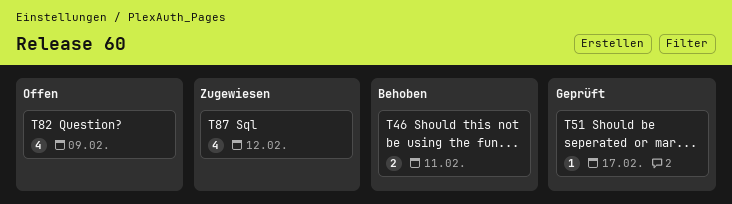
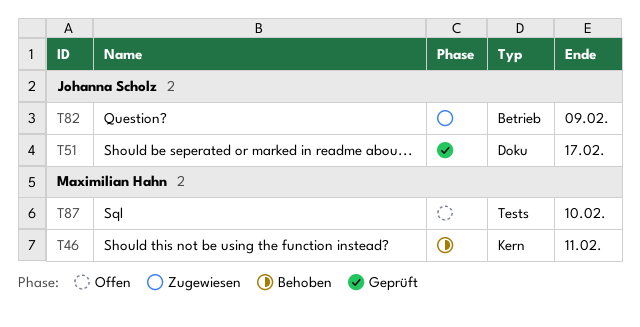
T82, status: Offen -> Zugewiesen
T87, status: Zugewiesen -> Offen
T87, due: Feb 12 -> Feb 10

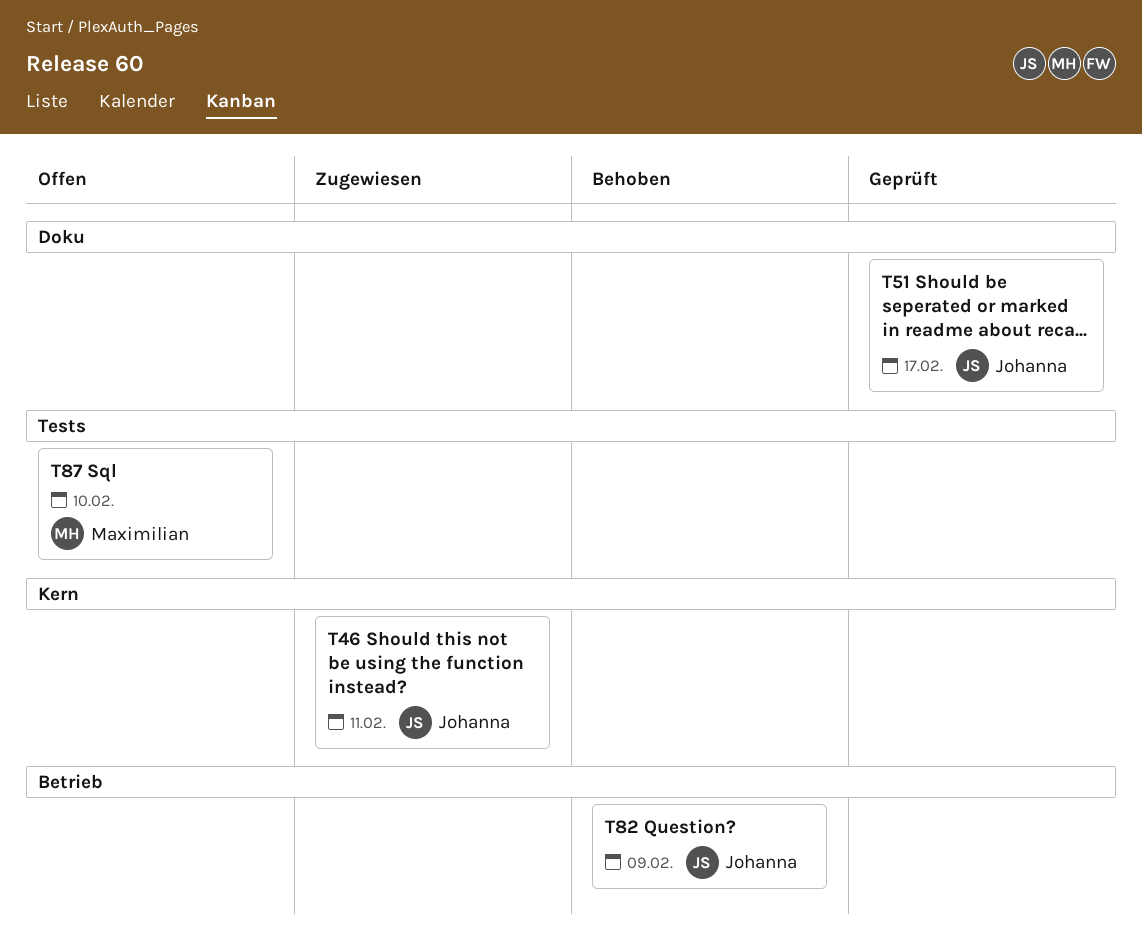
T46, status: Behoben -> Zugewiesen
T46, owner: Maximilian Hahn -> Johanna Scholz
T82, status: Zugewiesen -> Behoben

